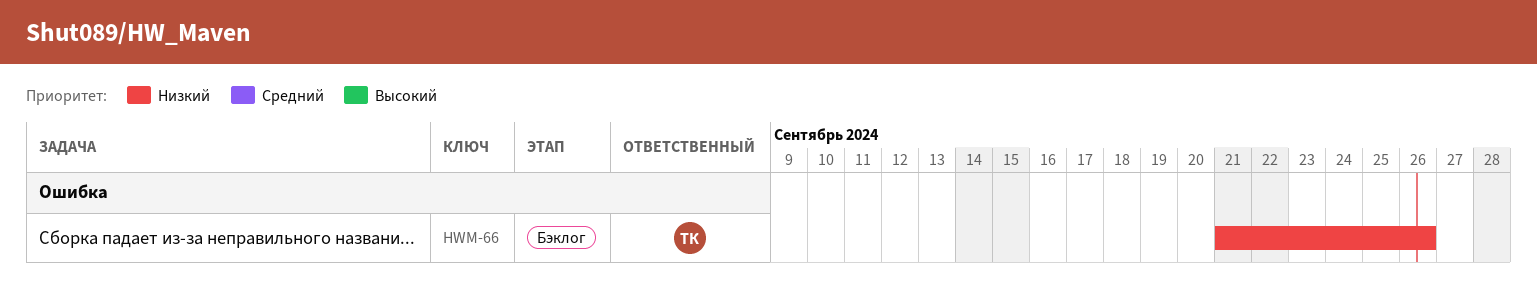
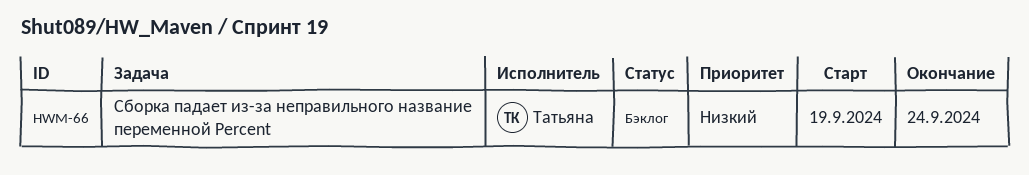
HWM-66, start: Sep 21 -> Sep 19
HWM-66, due: Sep 26 -> Sep 24

